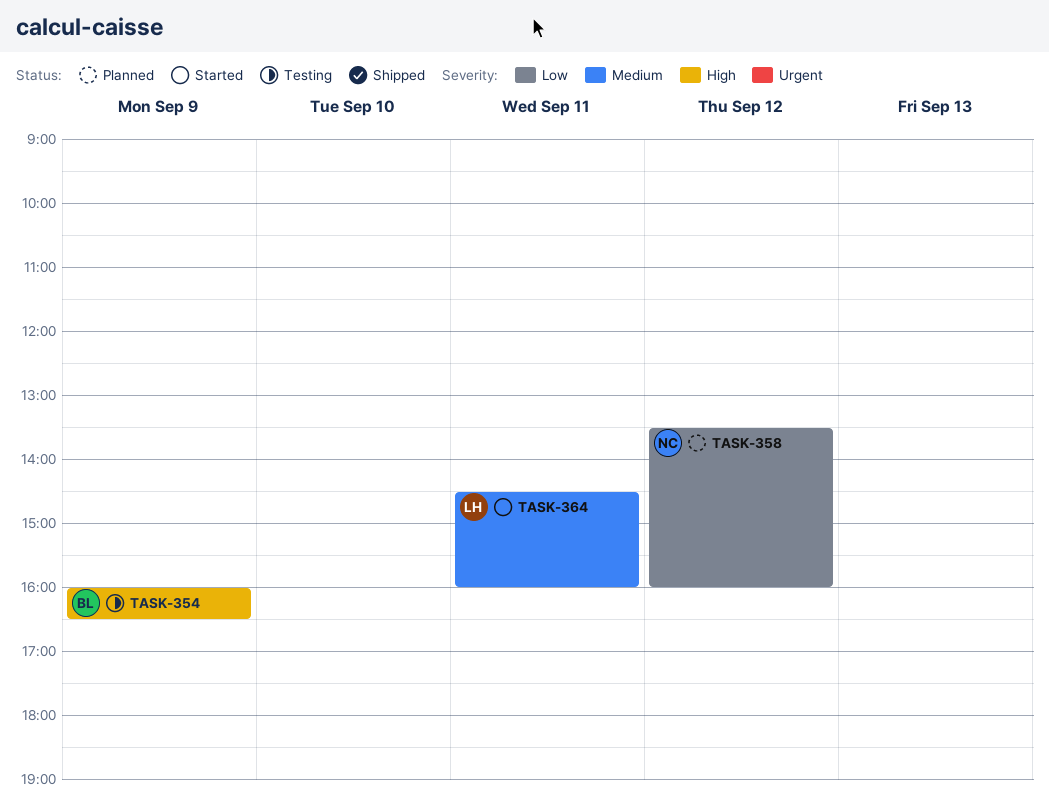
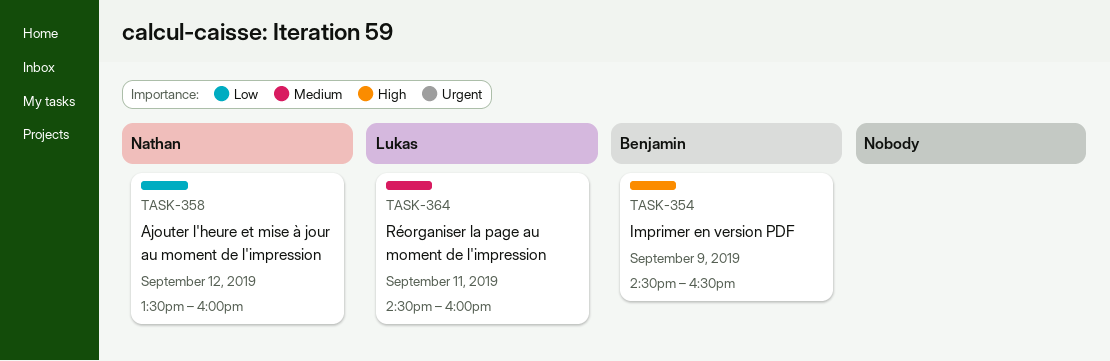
TASK-354, begins: 16:00 -> 14:30

